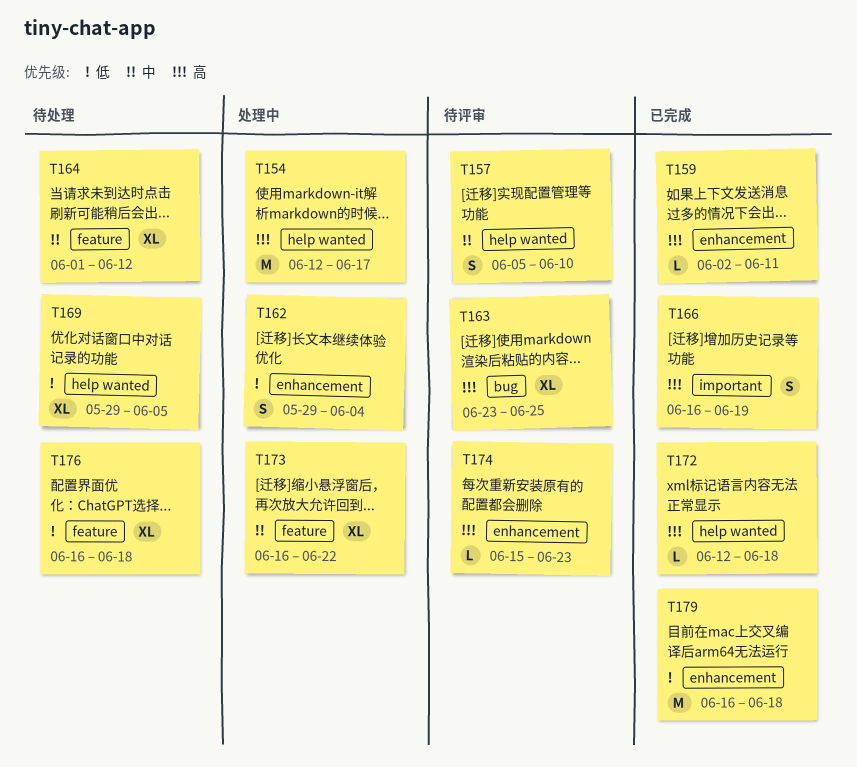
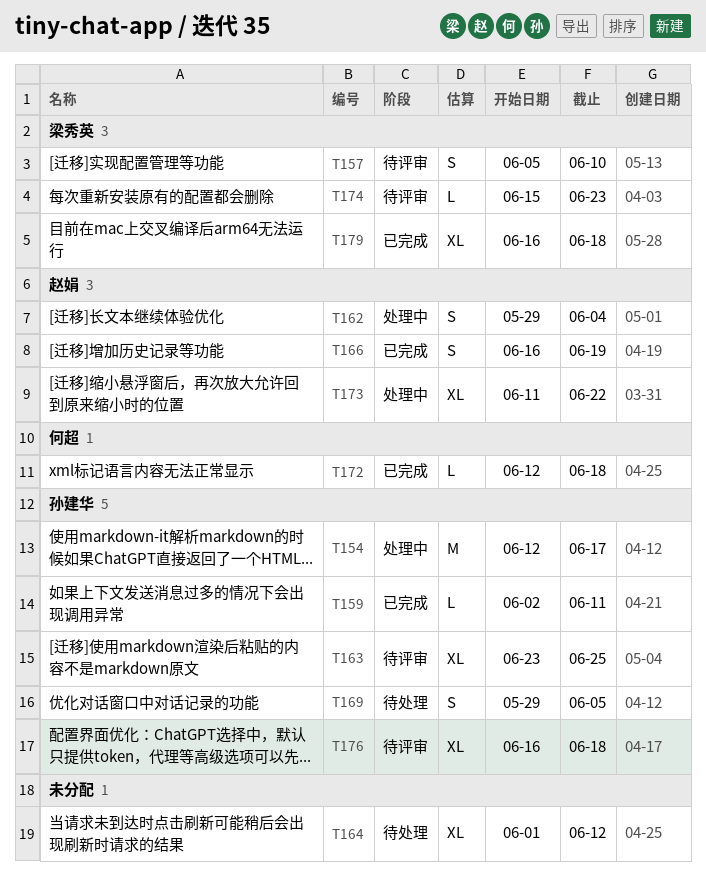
T169, estimate: XL -> S
T173, start: Jun 16 -> Jun 11
T176, status: 待处理 -> 待评审
T179, estimate: M -> XL

